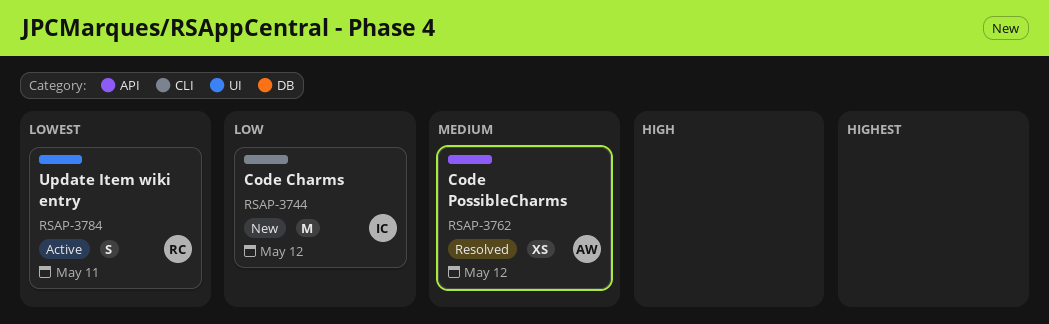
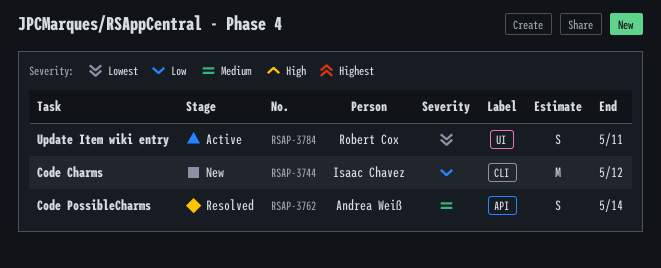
RSAP-3762, estimate: XS -> S
RSAP-3762, due: May 12 -> May 14

